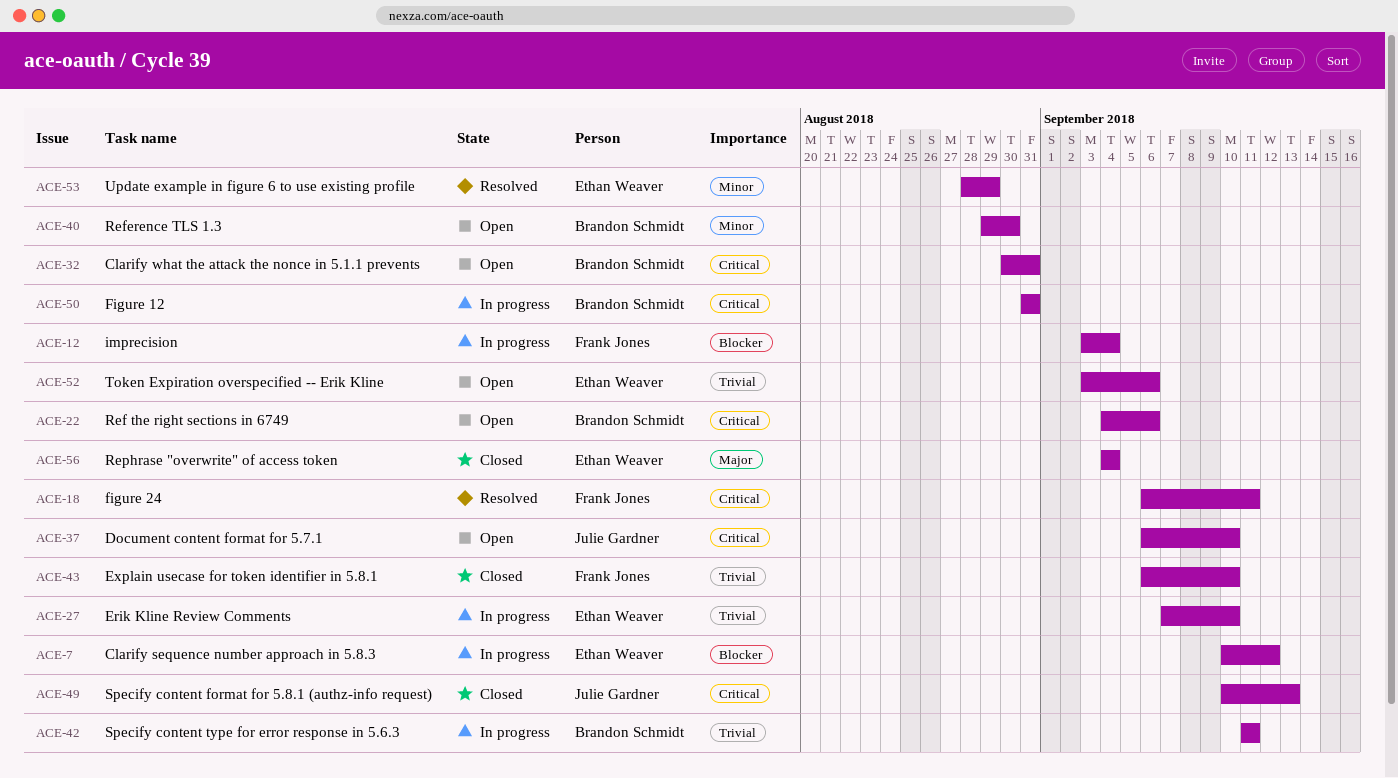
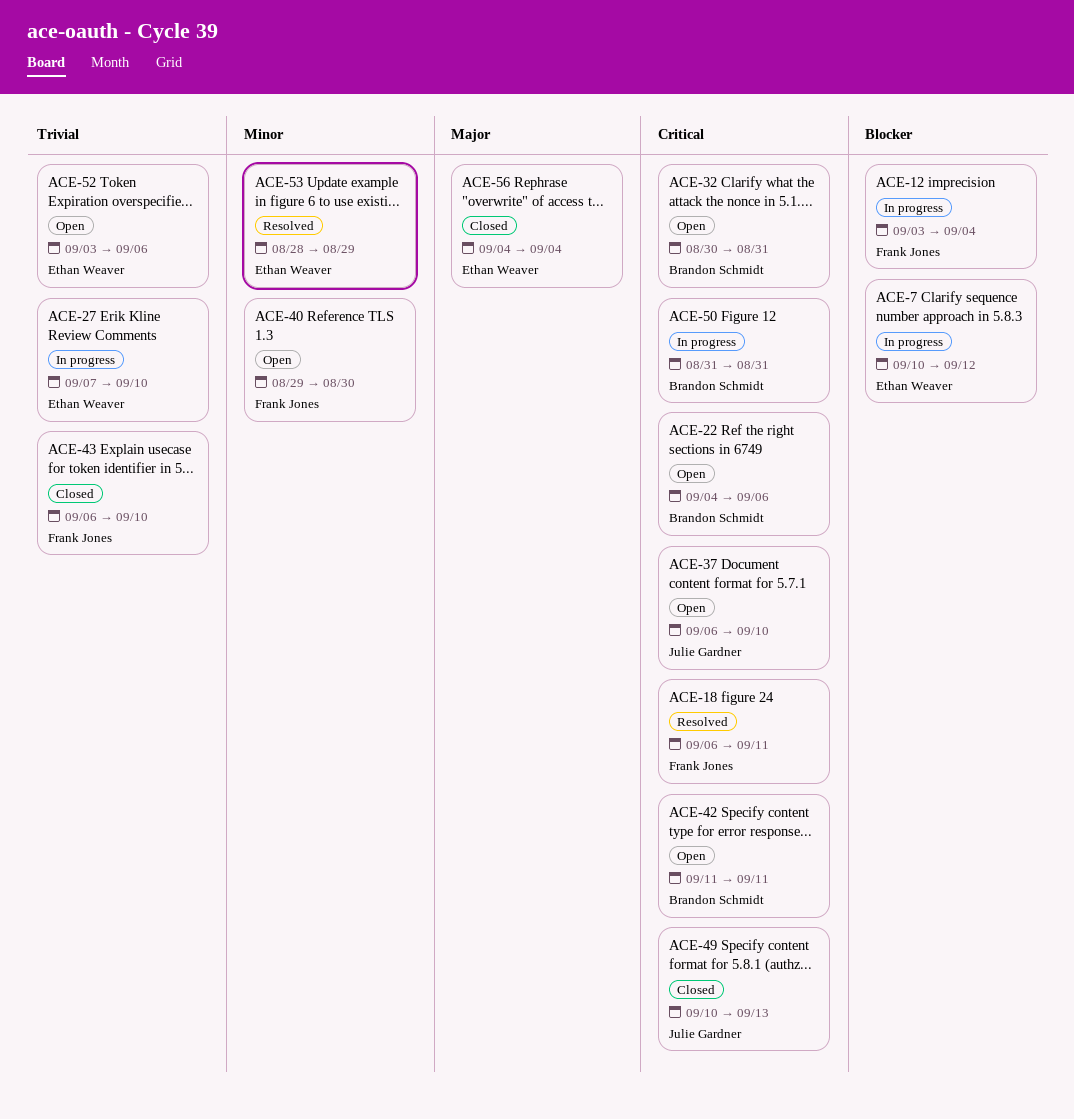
ACE-40, owner: Brandon Schmidt -> Frank Jones
ACE-42, status: In progress -> Open
ACE-42, priority: Trivial -> Critical

